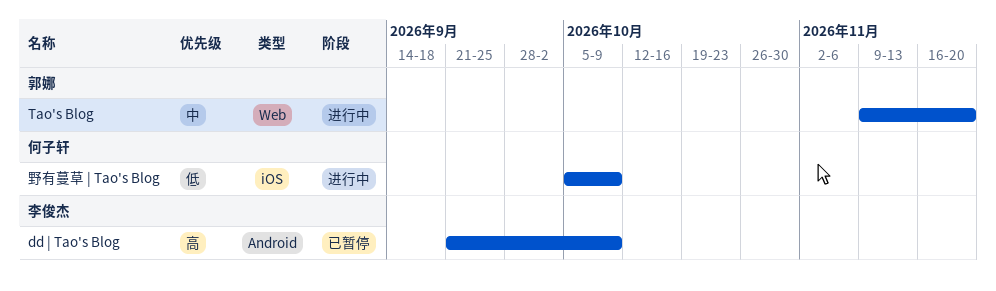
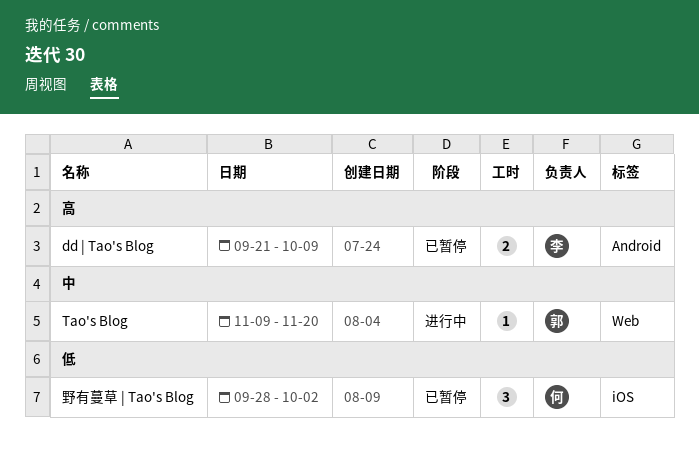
野有蔓草 | Tao's Blog, status: 进行中 -> 已暂停
野有蔓草 | Tao's Blog, start: Oct 5 -> Sep 28
野有蔓草 | Tao's Blog, due: Oct 9 -> Oct 2

